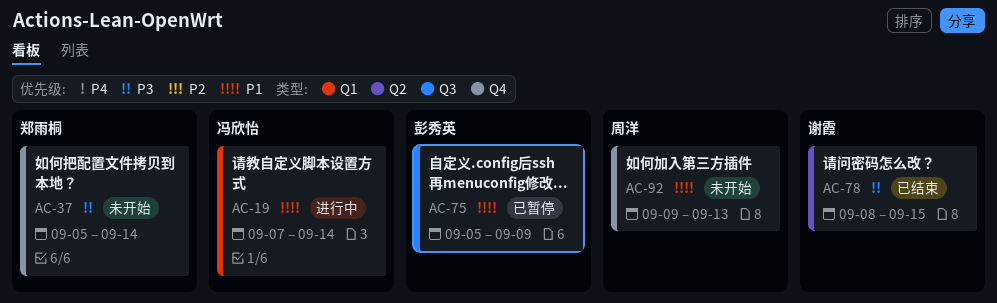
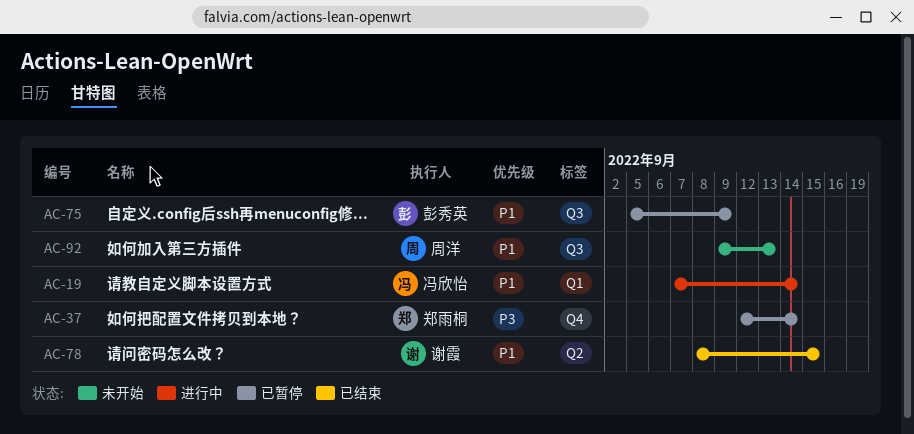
AC-37, status: 未开始 -> 已暂停
AC-37, start: Sep 5 -> Sep 12
AC-78, priority: P3 -> P1
AC-92, label: Q4 -> Q3

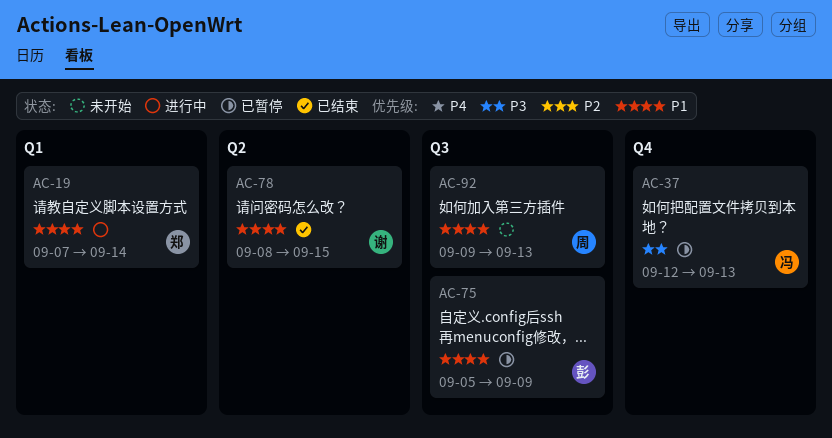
AC-19, owner: 冯欣怡 -> 郑雨桐
AC-37, owner: 郑雨桐 -> 冯欣怡
AC-37, due: Sep 14 -> Sep 13

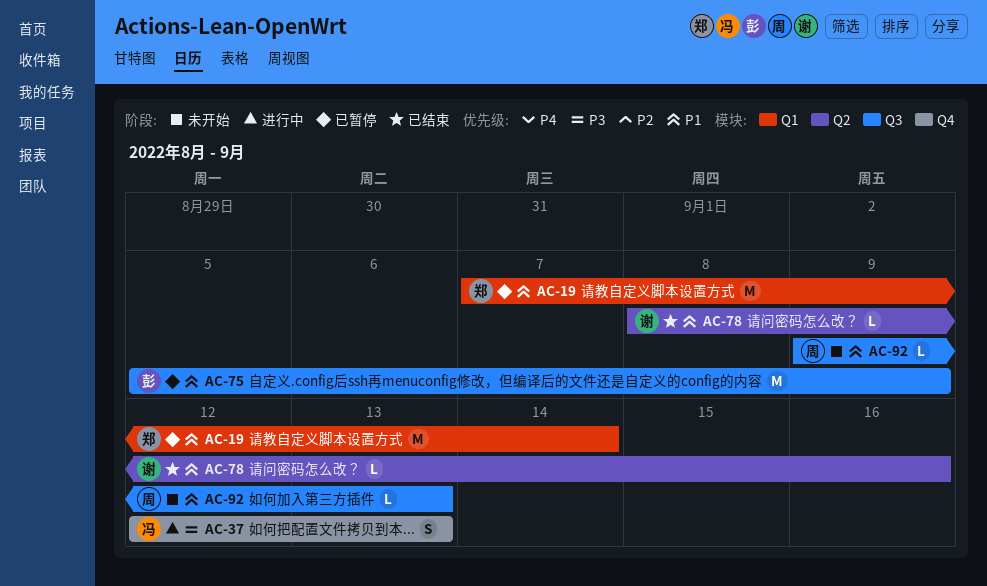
AC-19, status: 进行中 -> 已暂停
AC-37, status: 已暂停 -> 进行中
AC-78, due: Sep 15 -> Sep 16

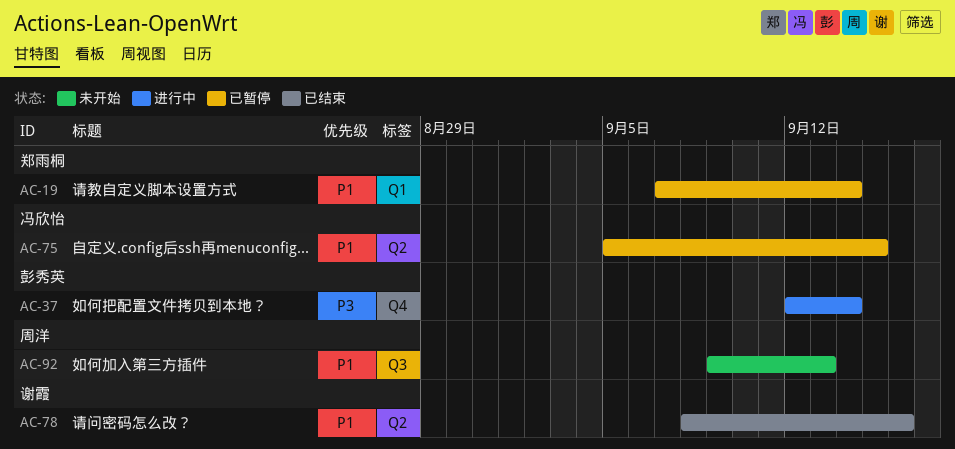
AC-37, owner: 冯欣怡 -> 彭秀英
AC-37, due: Sep 13 -> Sep 14
AC-75, owner: 彭秀英 -> 冯欣怡
AC-75, label: Q3 -> Q2
AC-75, due: Sep 9 -> Sep 15

